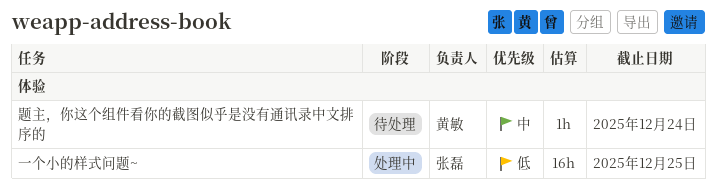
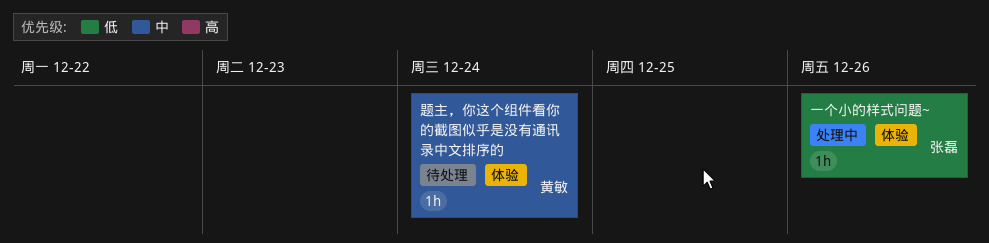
一个小的样式问题~, estimate: 16h -> 1h
一个小的样式问题~, due: Dec 25 -> Dec 26

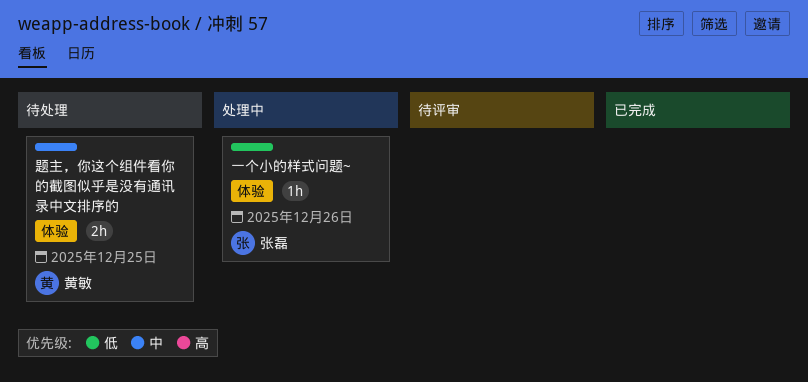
题主，你这个组件看你的截图似乎是没有通讯录中文排序的, estimate: 1h -> 2h
题主，你这个组件看你的截图似乎是没有通讯录中文排序的, due: Dec 24 -> Dec 25

